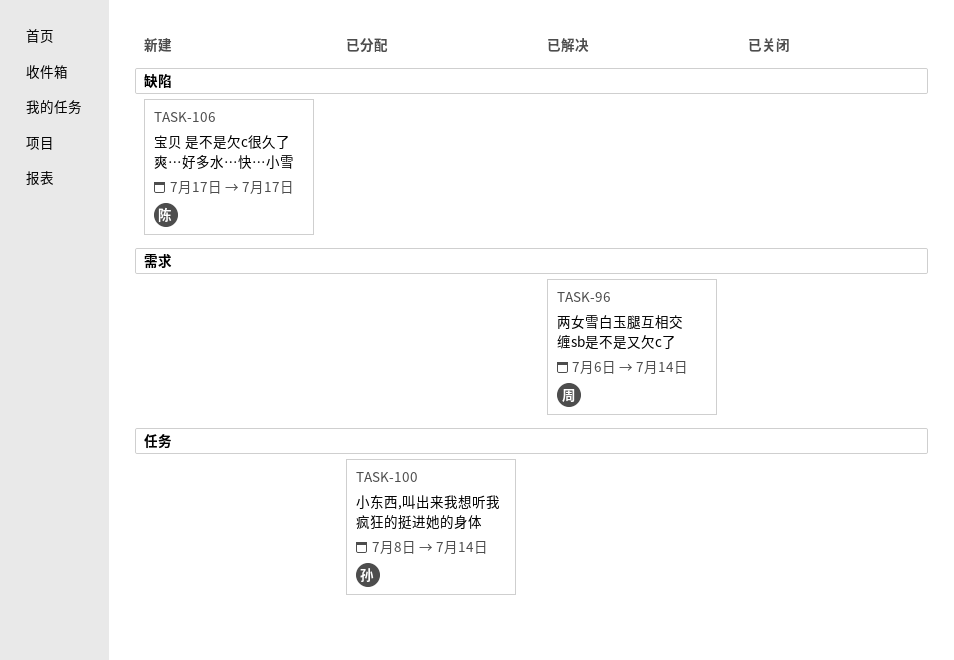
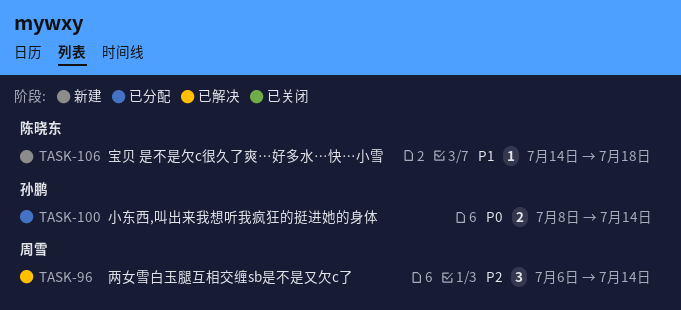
TASK-106, start: Jul 17 -> Jul 14
TASK-106, due: Jul 17 -> Jul 18

